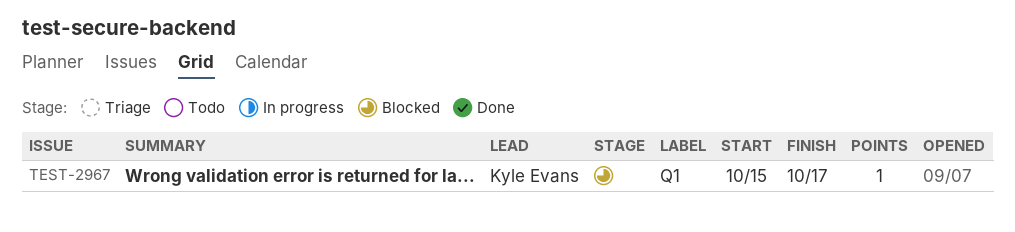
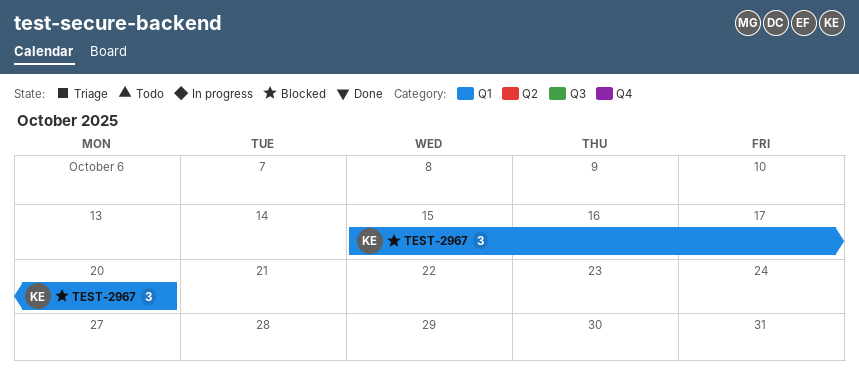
TEST-2967, estimate: 1 -> 3
TEST-2967, due: Oct 17 -> Oct 20

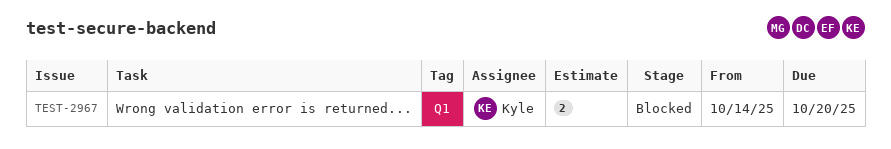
TEST-2967, estimate: 3 -> 2
TEST-2967, start: Oct 15 -> Oct 14

